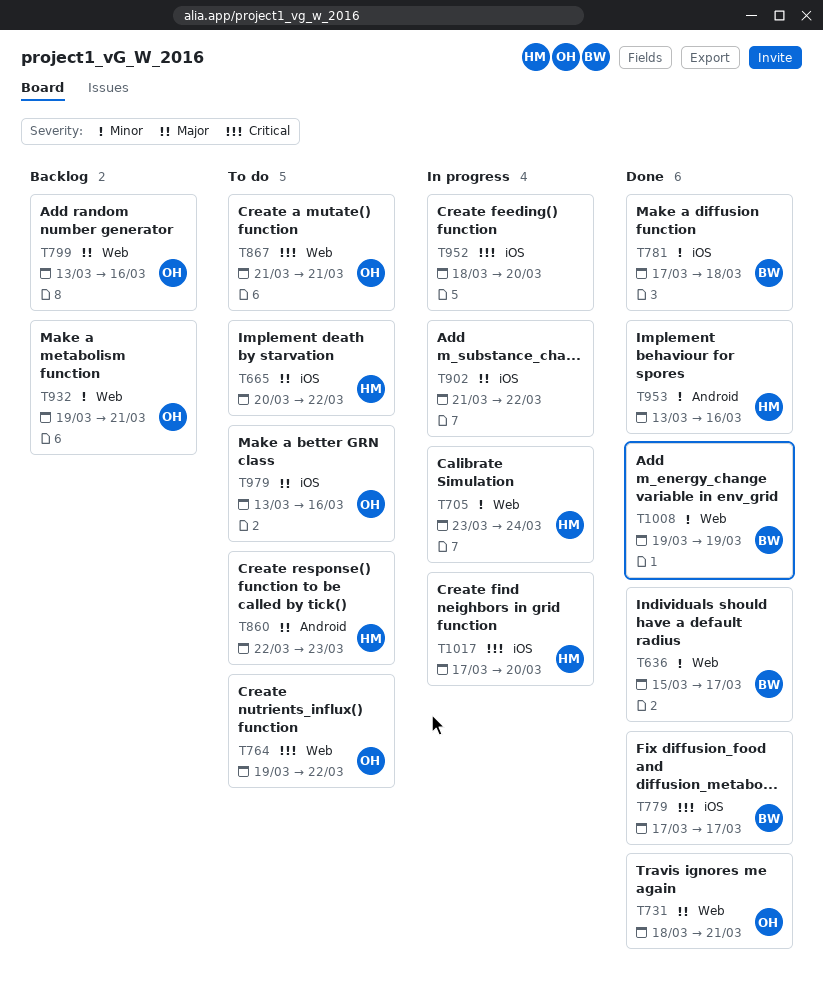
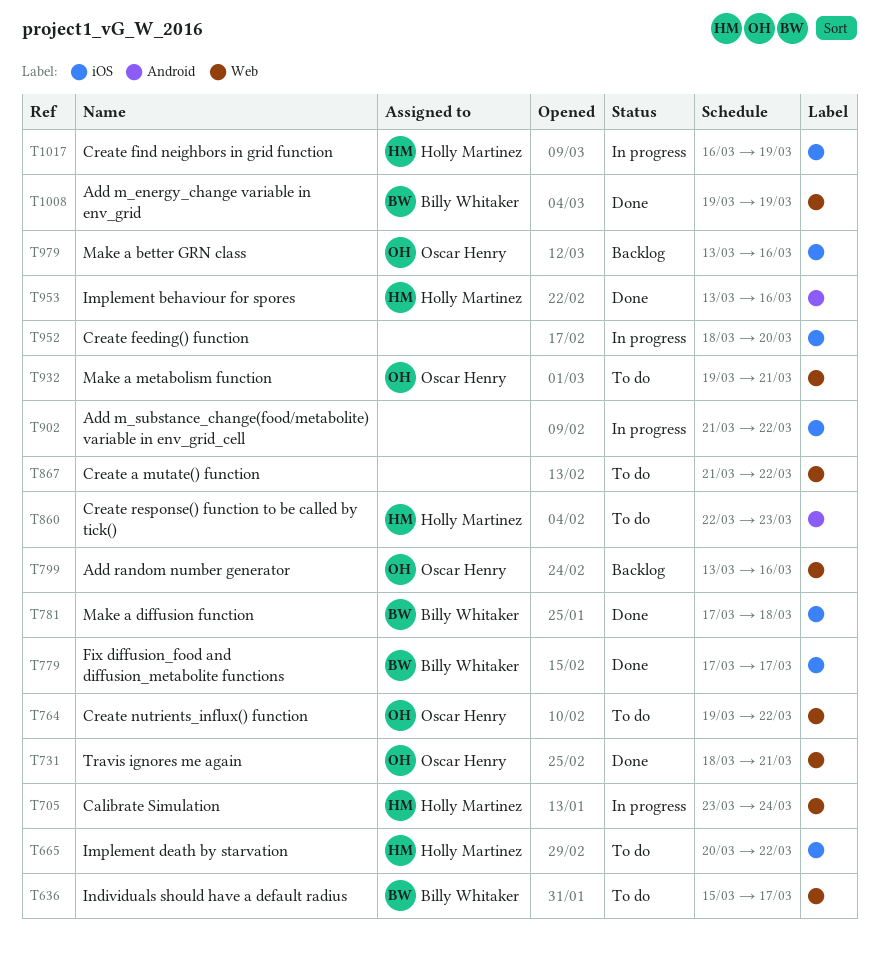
T636, status: Done -> To do
T867, owner: Oscar Henry -> none
T867, due: Mar 21 -> Mar 22
T932, status: Backlog -> To do
T979, status: To do -> Backlog
T1017, start: Mar 17 -> Mar 16
T1017, due: Mar 20 -> Mar 19

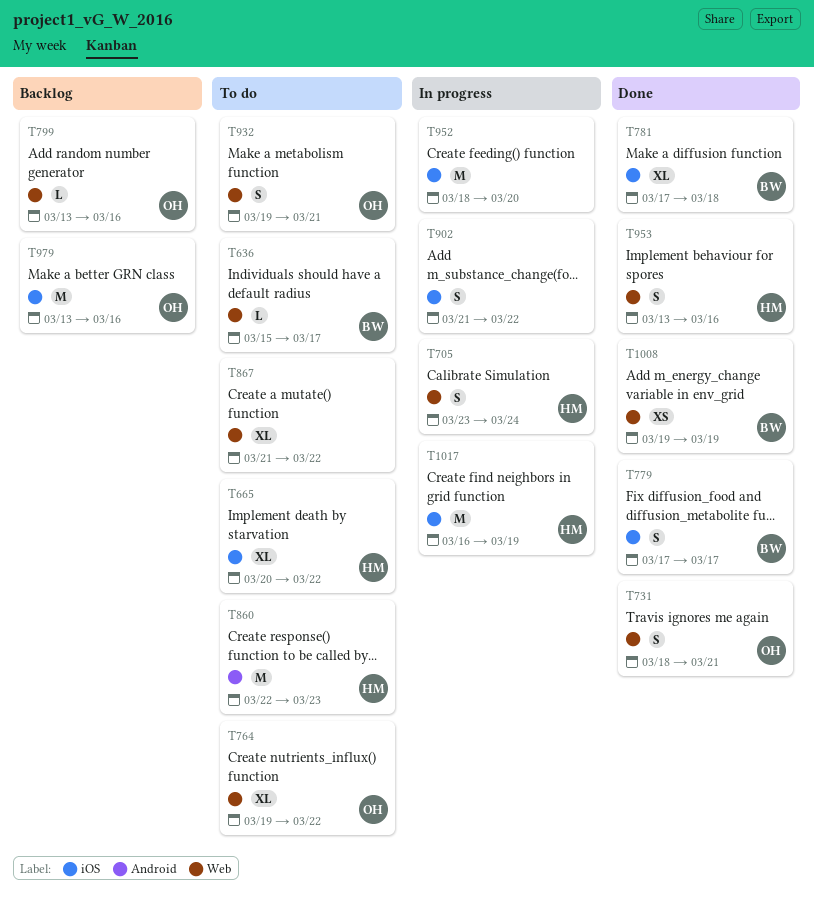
T953, label: Android -> Web

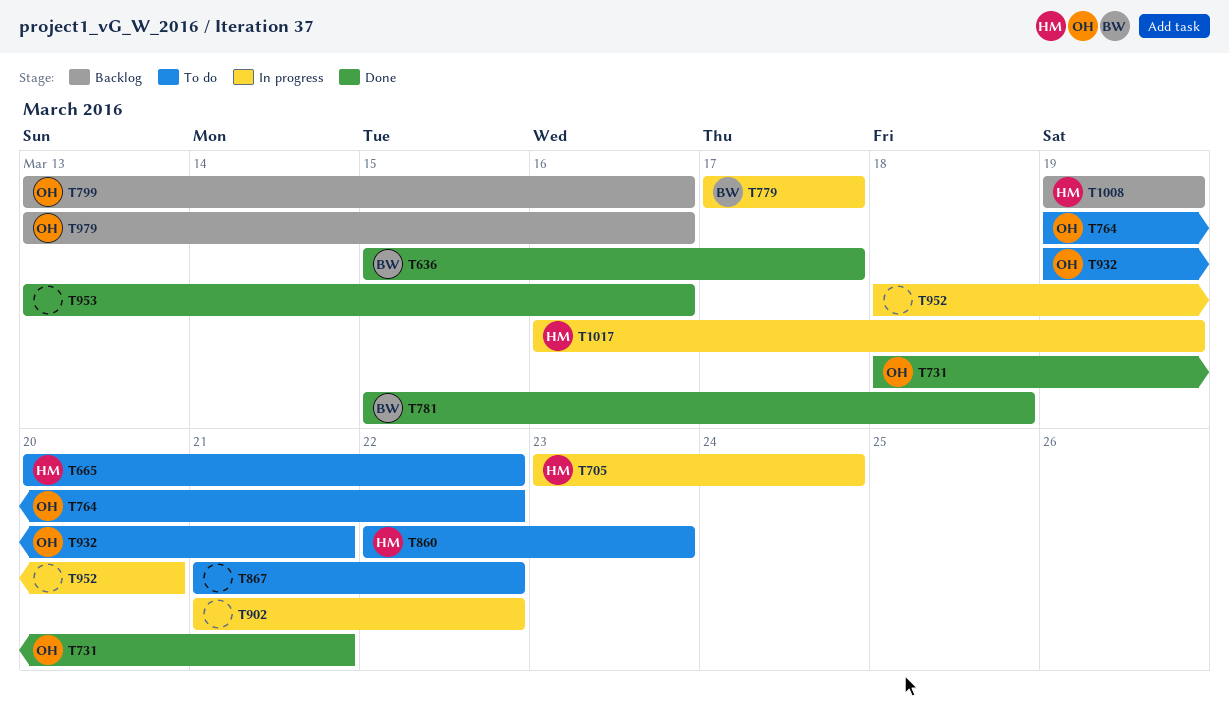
T636, status: To do -> Done
T779, status: Done -> In progress
T781, start: Mar 17 -> Mar 15
T953, owner: HM -> none
T1008, status: Done -> Backlog
T1008, owner: BW -> HM

